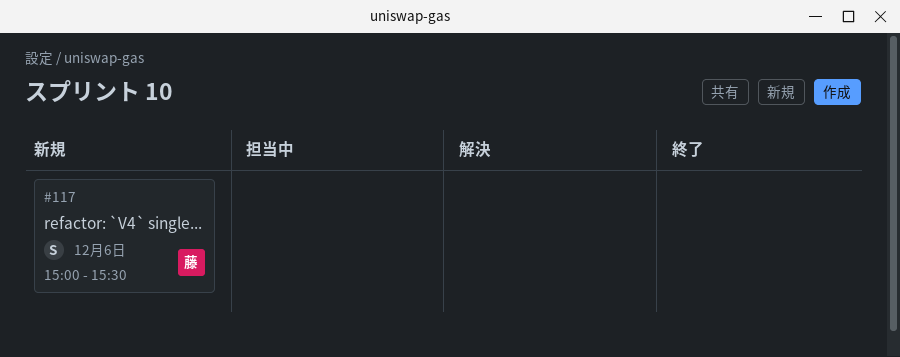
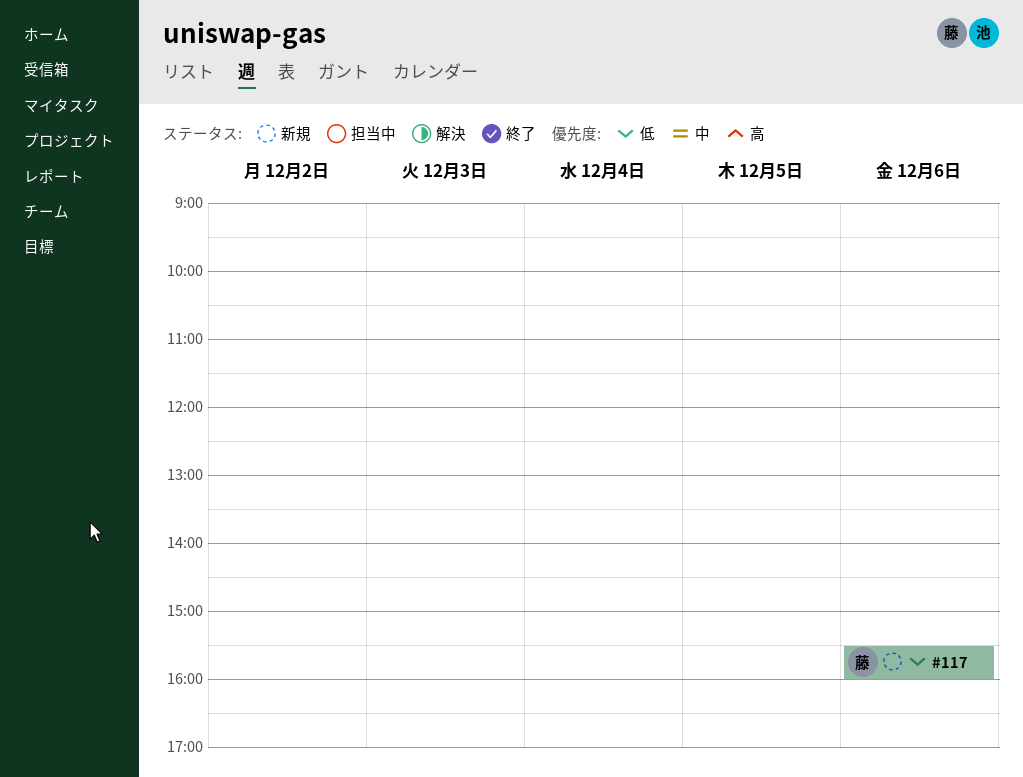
#117, begins: 15:00 -> 15:30
#117, ends: 15:30 -> 16:00

